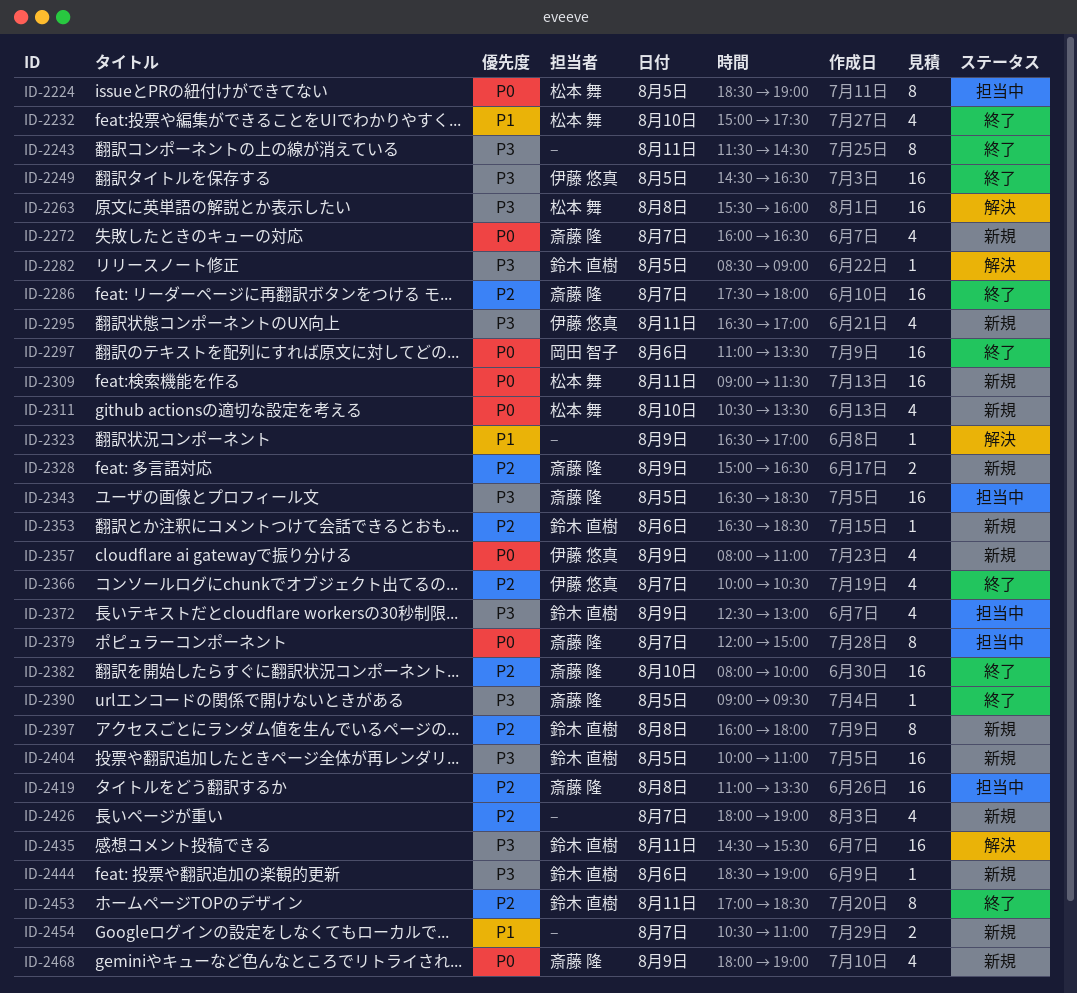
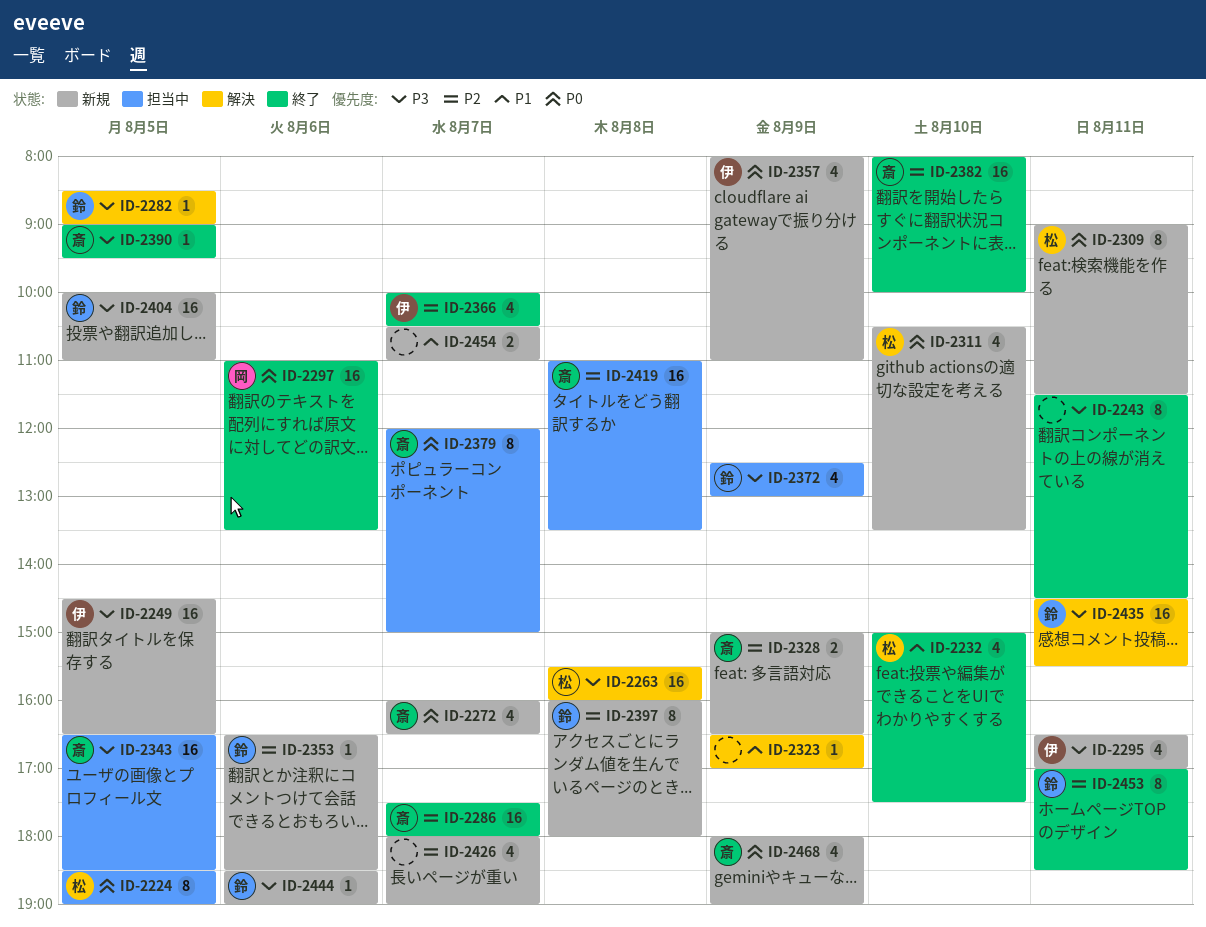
ID-2249, status: 終了 -> 新規
ID-2309, estimate: 16 -> 8

